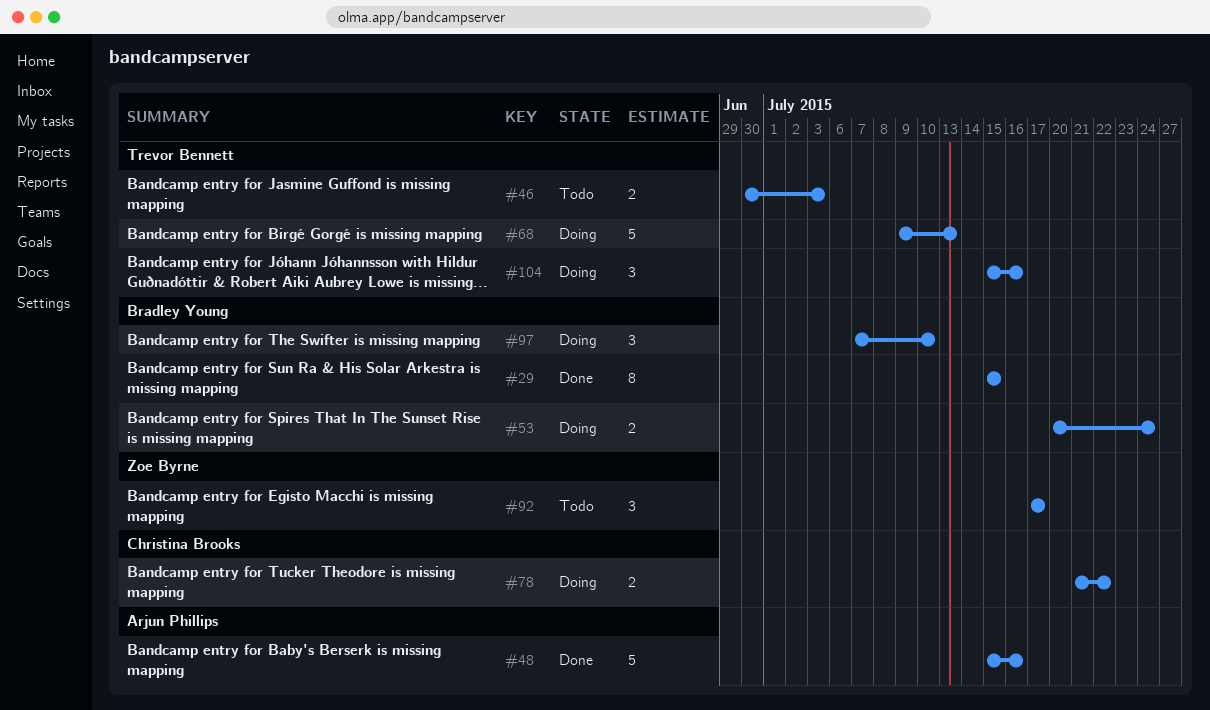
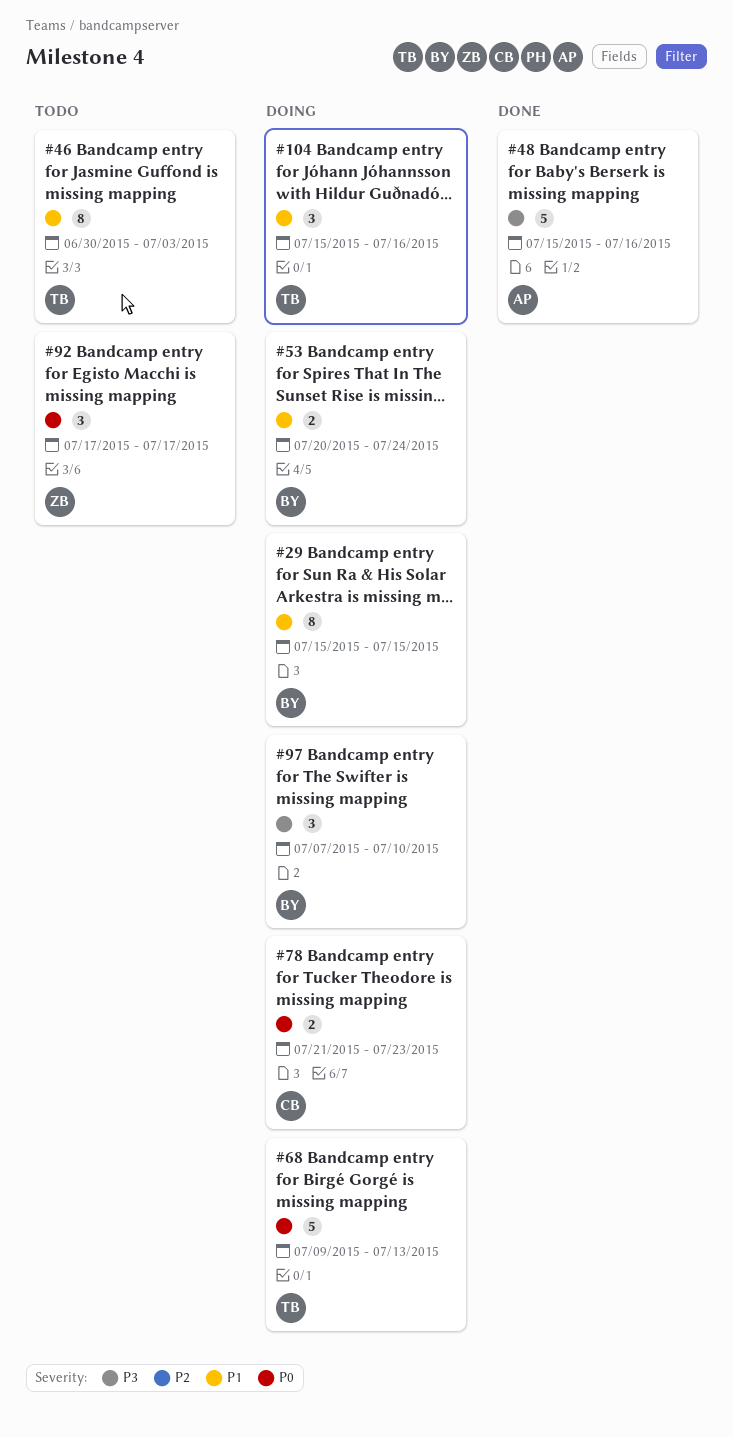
#29, status: Done -> Doing
#46, estimate: 2 -> 8
#78, due: Jul 22 -> Jul 23

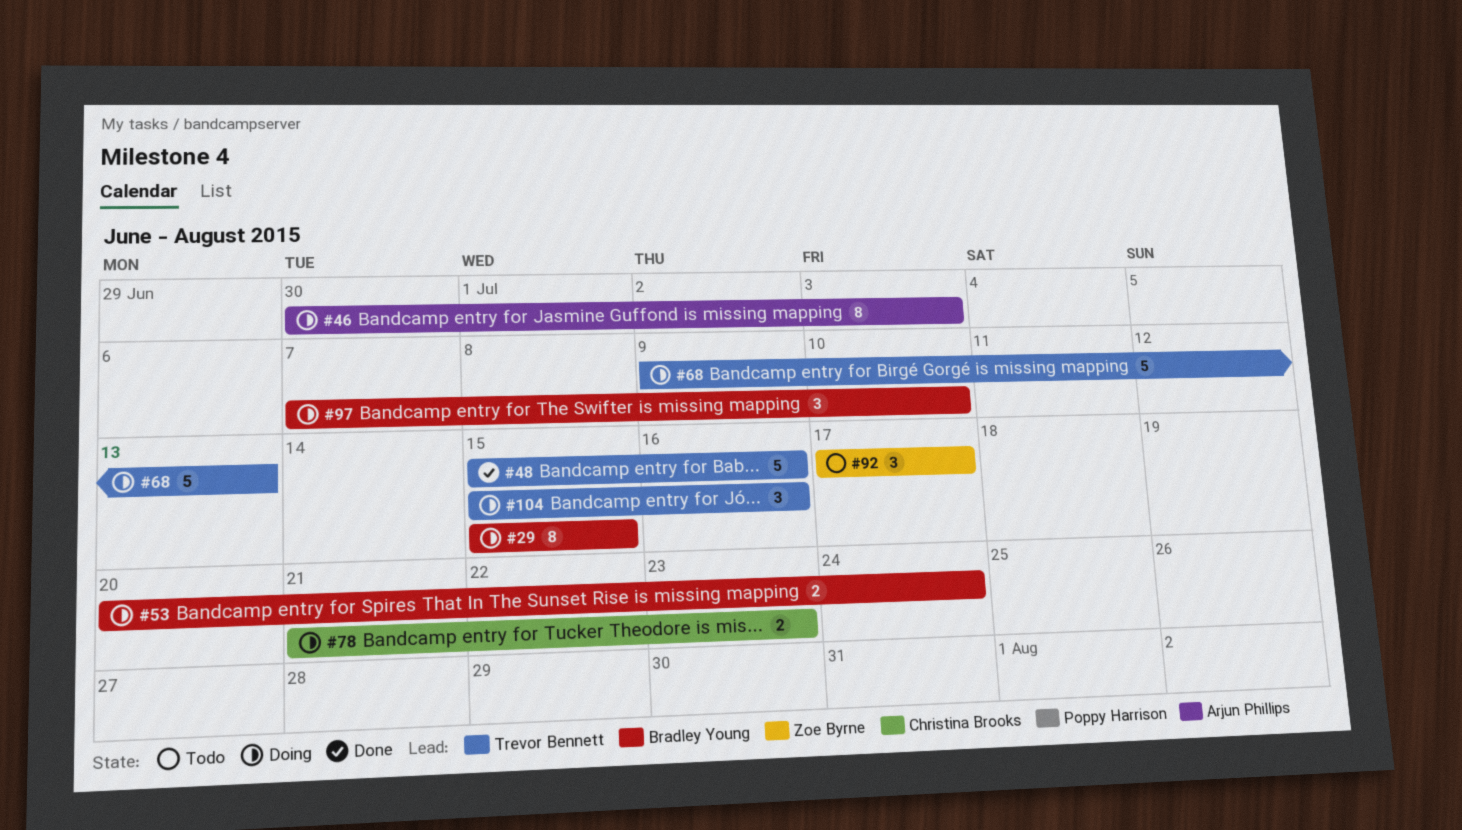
#46, status: Todo -> Doing
#46, owner: Trevor Bennett -> Arjun Phillips
#48, owner: Arjun Phillips -> Trevor Bennett

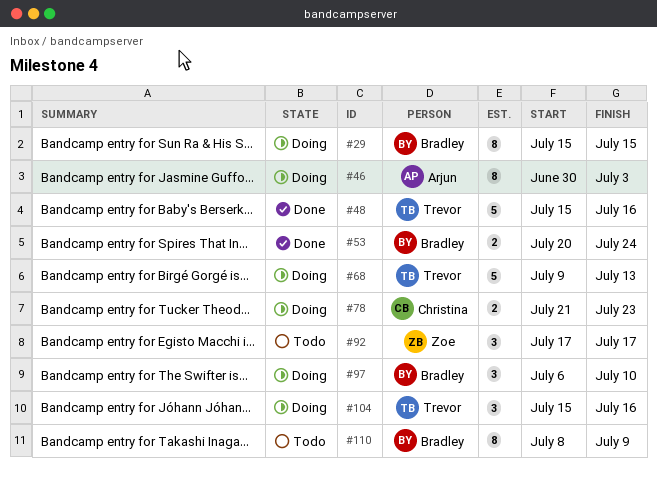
#53, status: Doing -> Done
#97, start: Jul 7 -> Jul 6
#110: none -> present

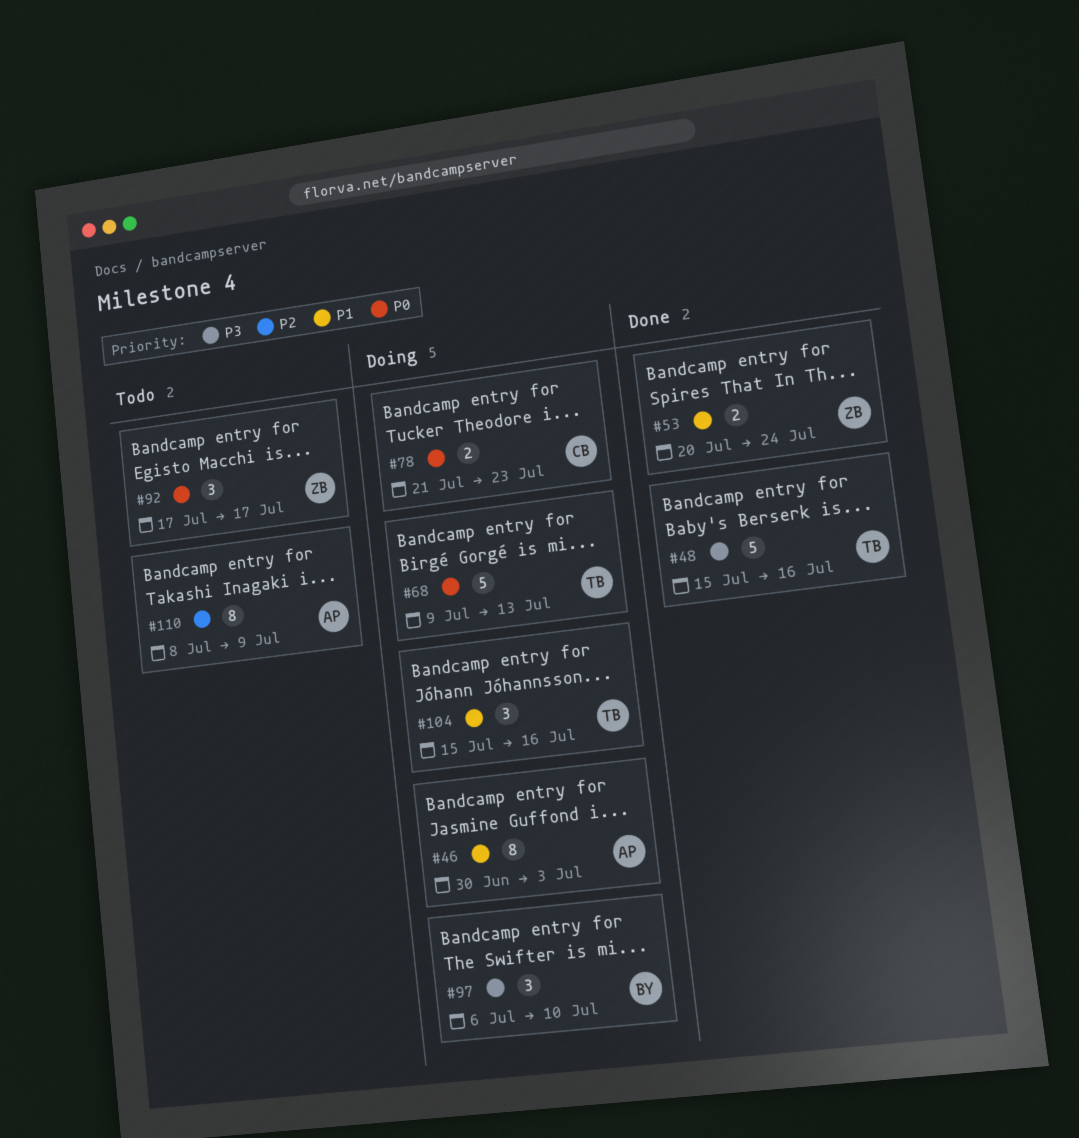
#29: present -> none
#53, owner: Bradley -> Zoe
#110, owner: Bradley -> Arjun

